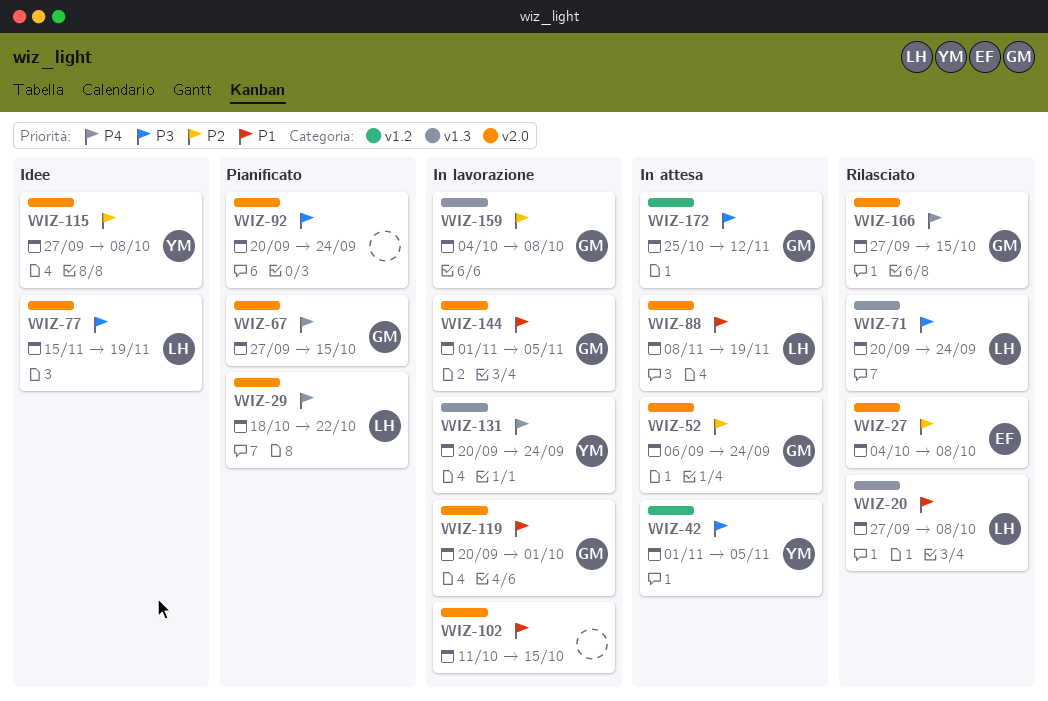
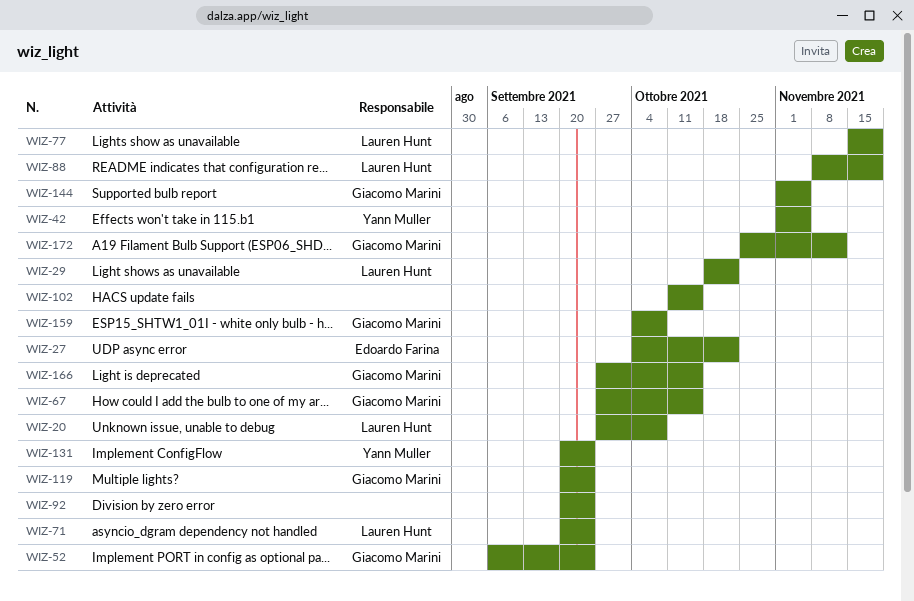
WIZ-27, due: Oct 8 -> Oct 22
WIZ-115: present -> none
WIZ-119, due: Oct 1 -> Sep 24

